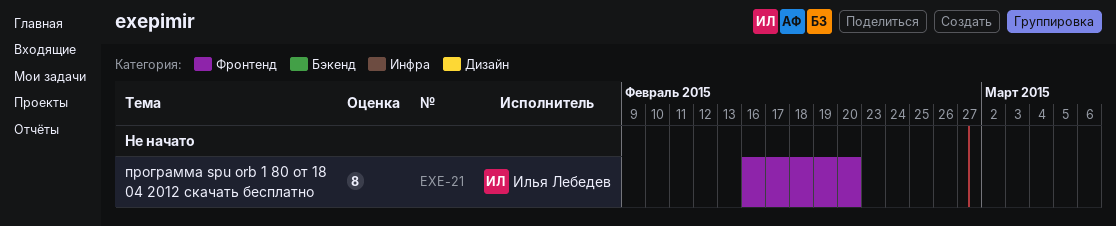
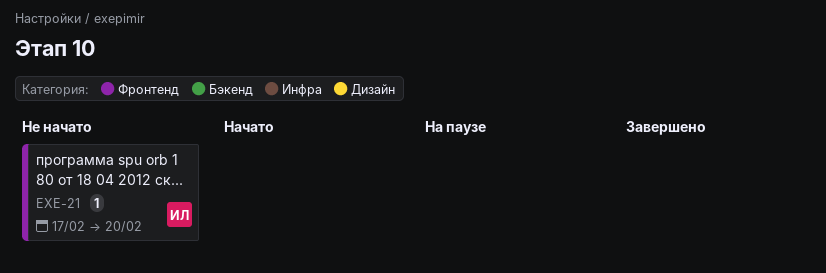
EXE-21, estimate: 8 -> 1
EXE-21, start: Feb 16 -> Feb 17

